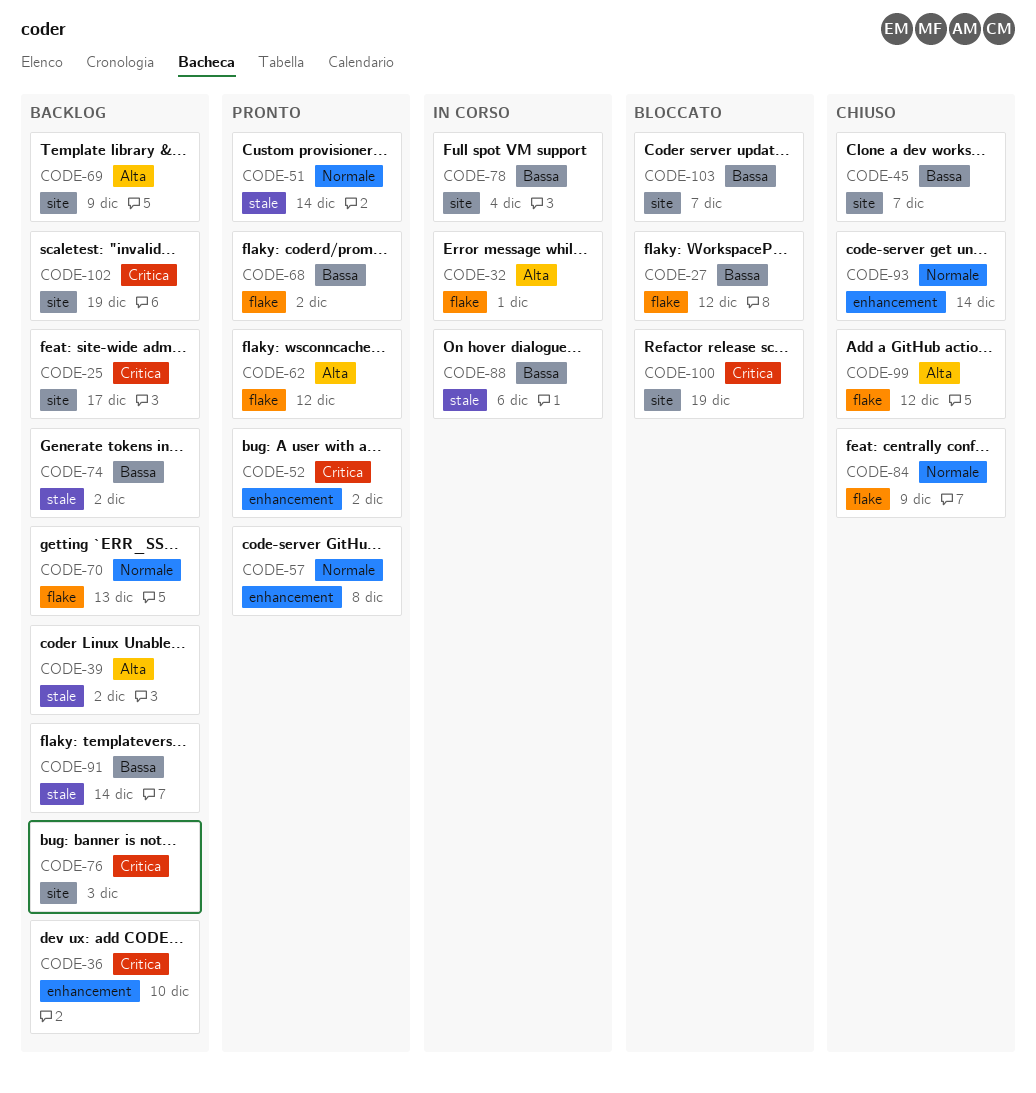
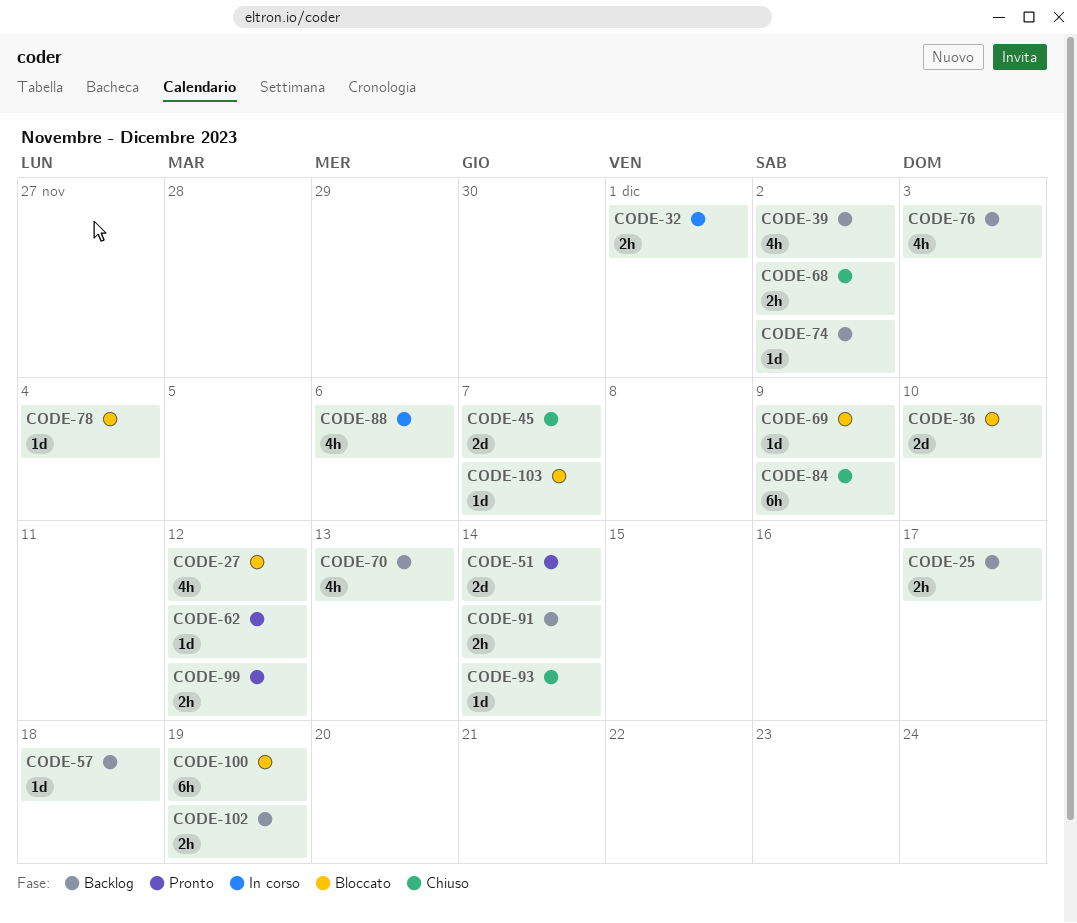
CODE-36, status: Backlog -> Bloccato
CODE-52: present -> none
CODE-57, status: Pronto -> Backlog
CODE-57, due: Dec 8 -> Dec 18
CODE-68, status: Pronto -> Chiuso
CODE-69, status: Backlog -> Bloccato
CODE-78, status: In corso -> Bloccato
CODE-99, status: Chiuso -> Pronto

